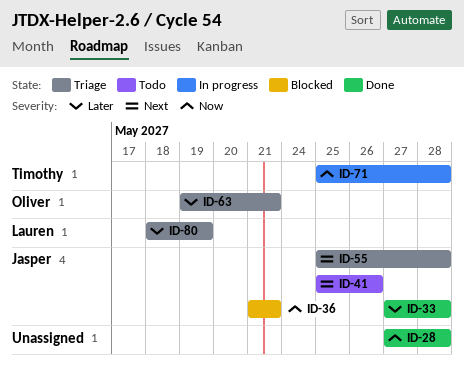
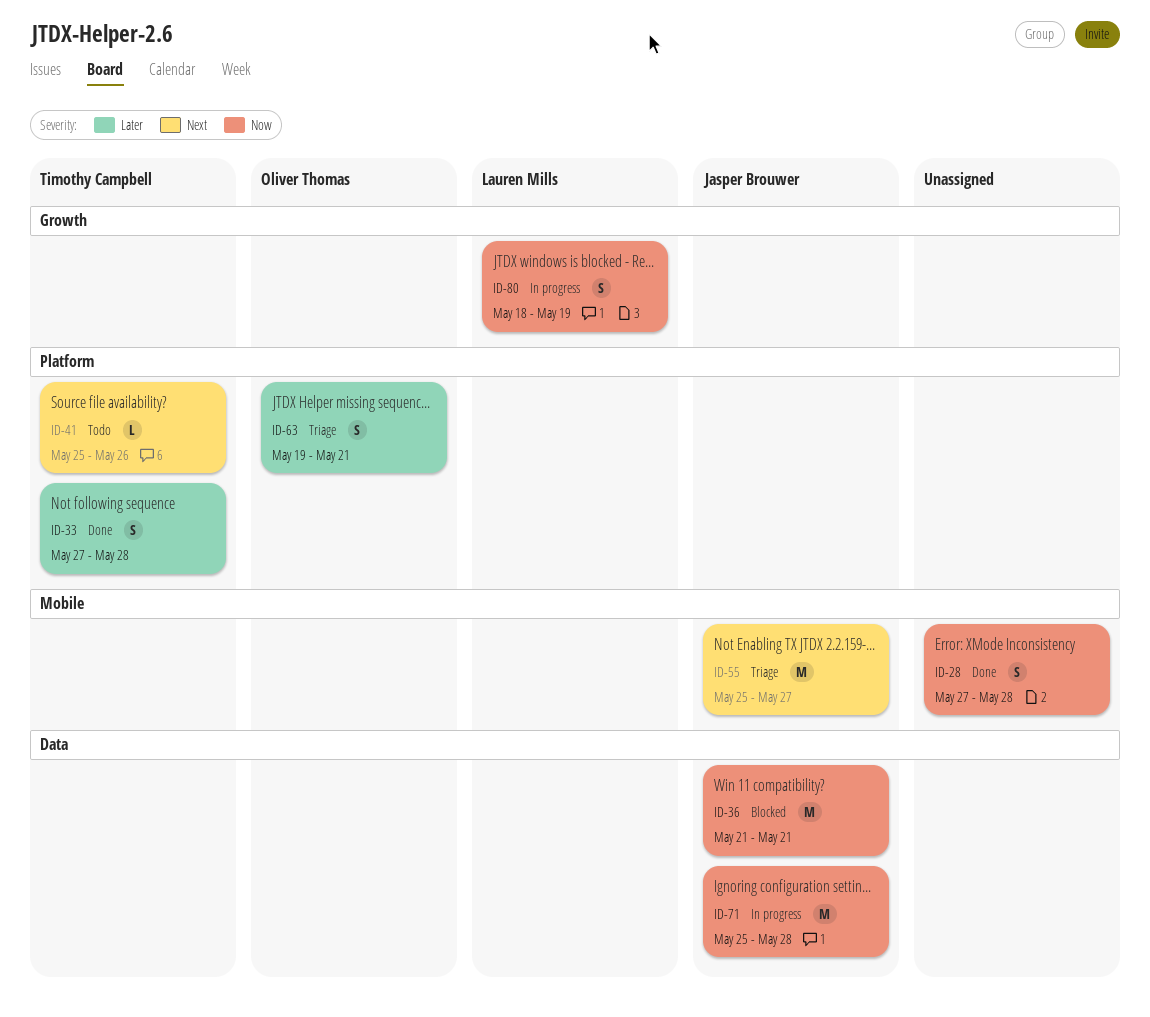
ID-33, owner: Jasper Brouwer -> Timothy Campbell
ID-41, owner: Jasper Brouwer -> Timothy Campbell
ID-55, due: May 28 -> May 27
ID-71, owner: Timothy Campbell -> Jasper Brouwer
ID-80, status: Triage -> In progress
ID-80, priority: Later -> Now

